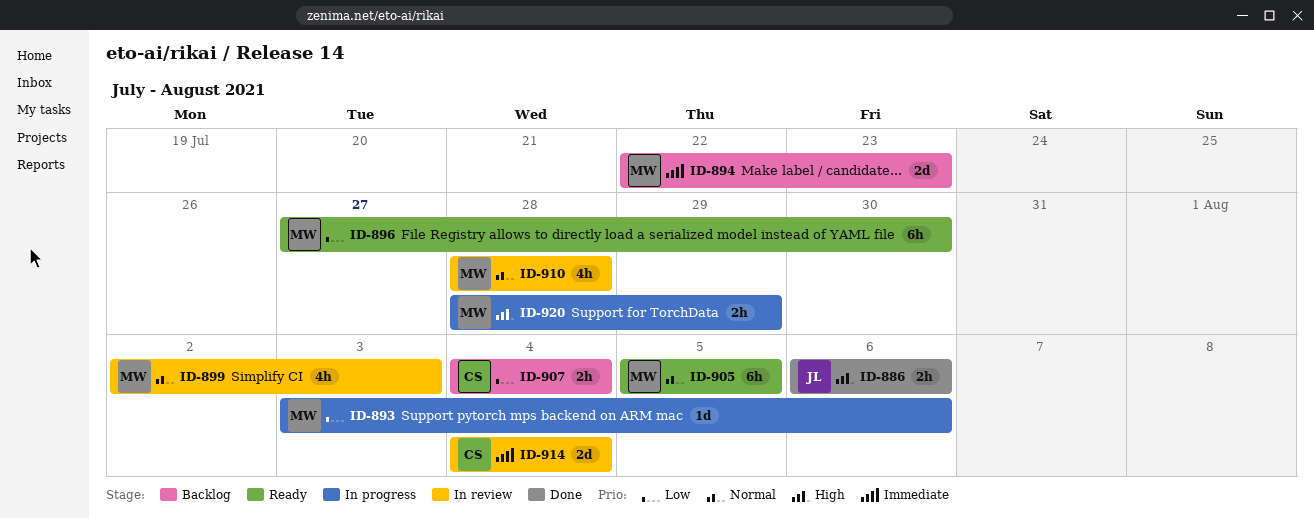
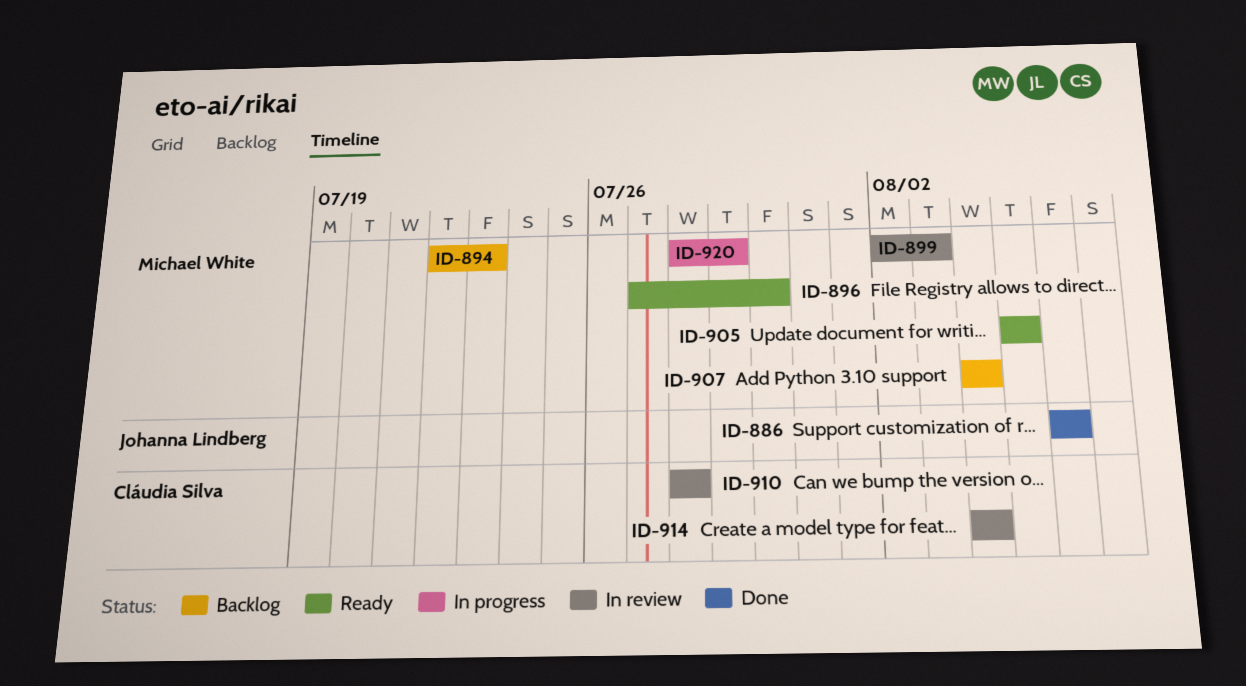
ID-893: present -> none
ID-907, owner: Cláudia Silva -> Michael White
ID-910, owner: Michael White -> Cláudia Silva

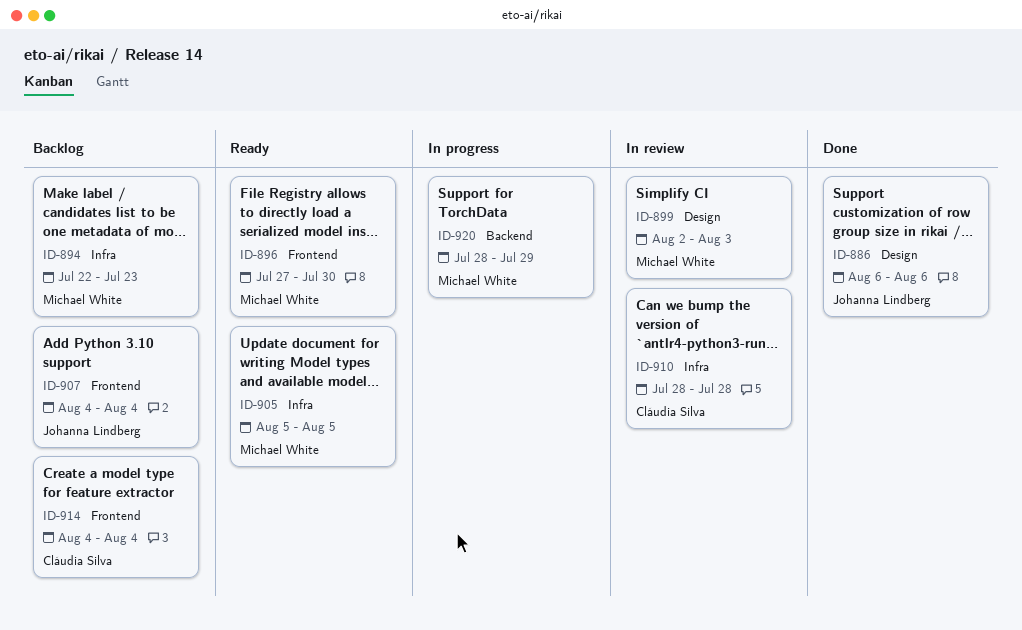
ID-907, owner: Michael White -> Johanna Lindberg
ID-914, status: In review -> Backlog

